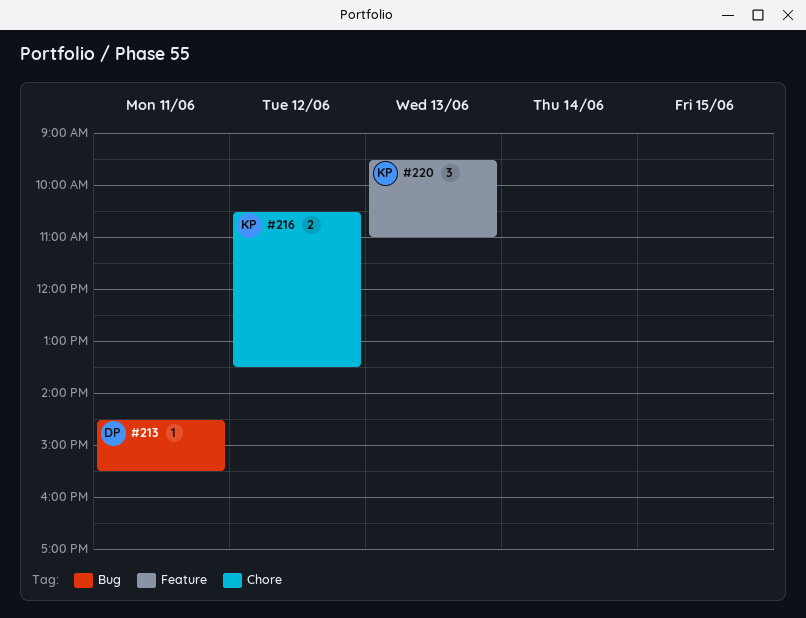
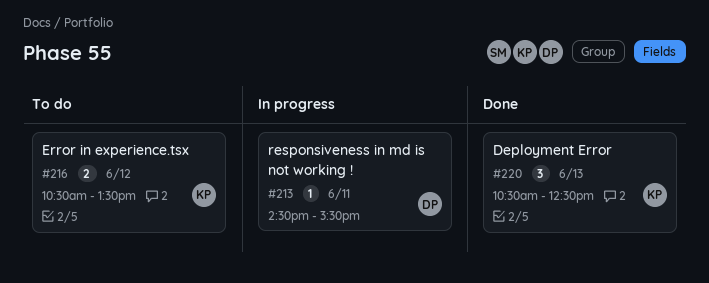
#220, begins: 09:30 -> 10:30
#220, ends: 11:00 -> 12:30

